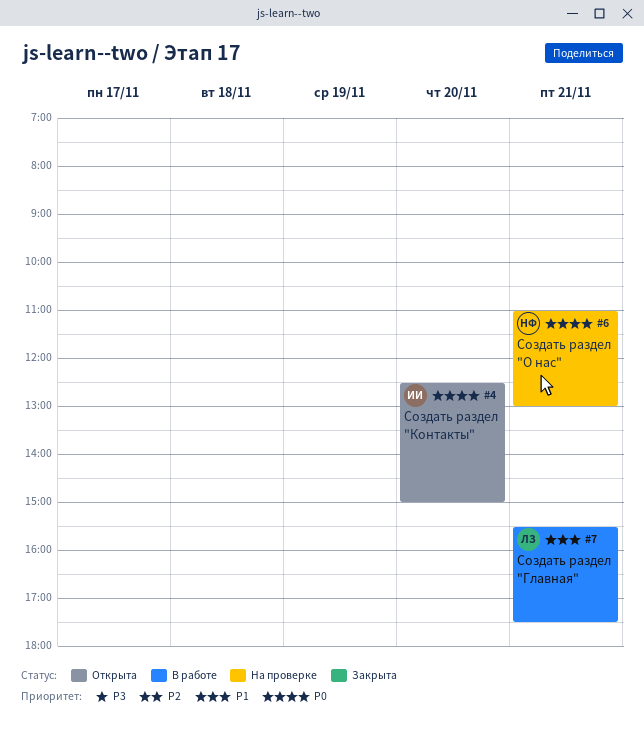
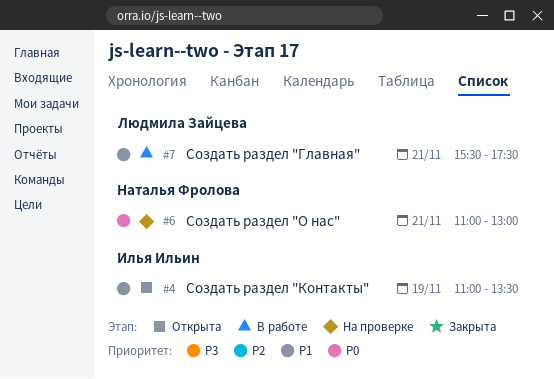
#4, priority: P0 -> P1
#4, day: Nov 20 -> Nov 19
#4, begins: 12:30 -> 11:00
#4, ends: 15:00 -> 13:30

